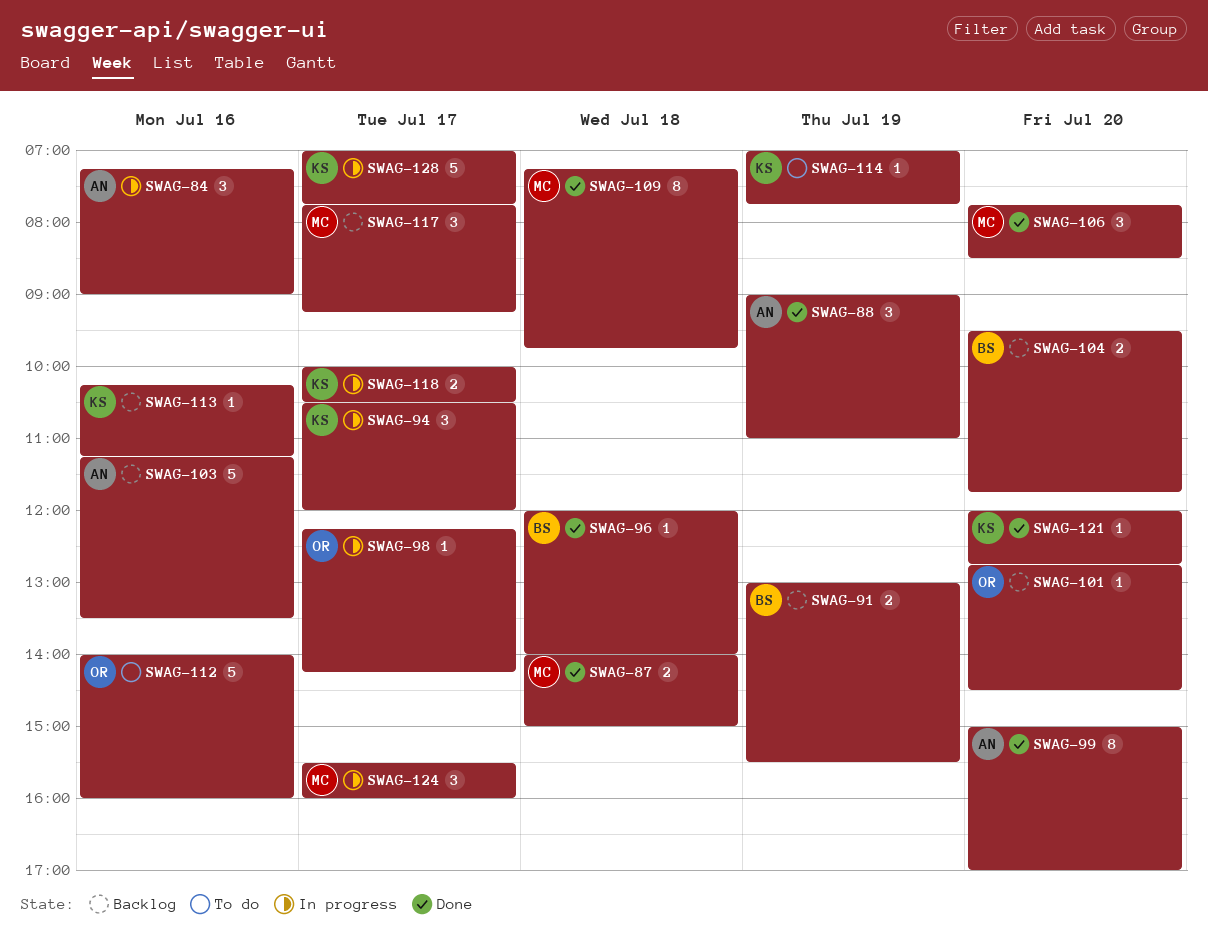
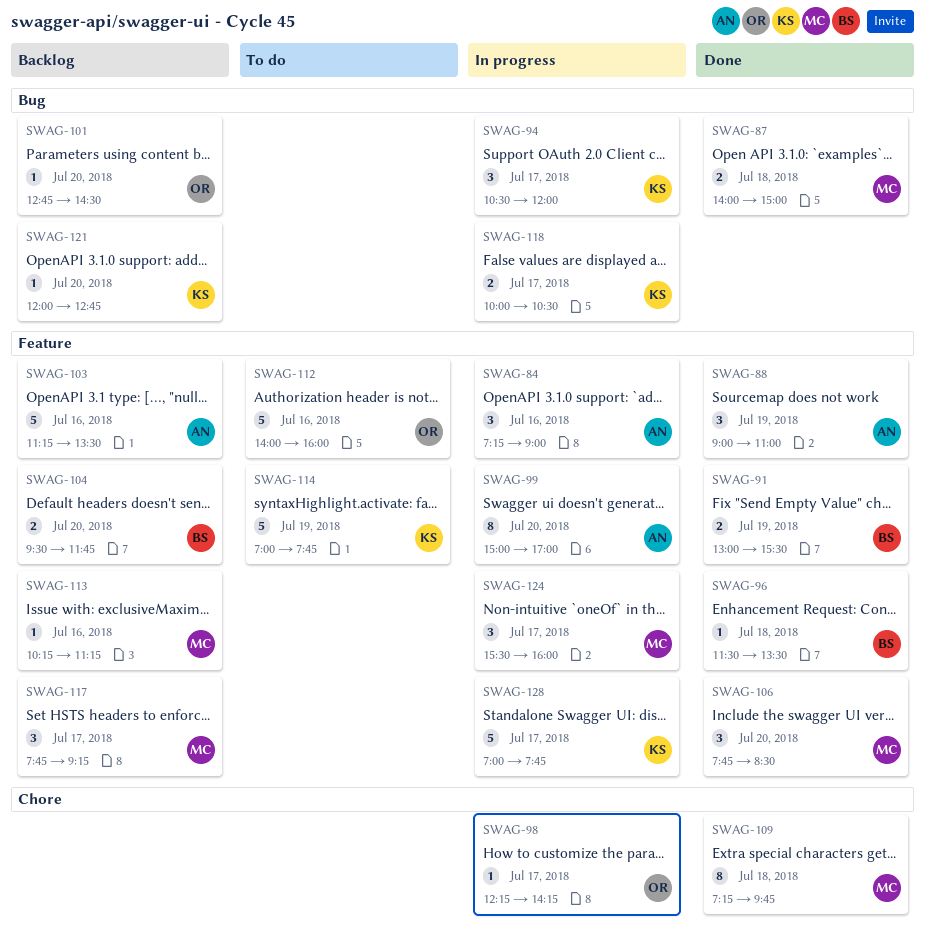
SWAG-91, status: Backlog -> Done
SWAG-96, begins: 12:00 -> 11:30
SWAG-96, ends: 14:00 -> 13:30
SWAG-99, status: Done -> In progress
SWAG-113, owner: KS -> MC
SWAG-114, estimate: 1 -> 5
SWAG-121, status: Done -> Backlog

